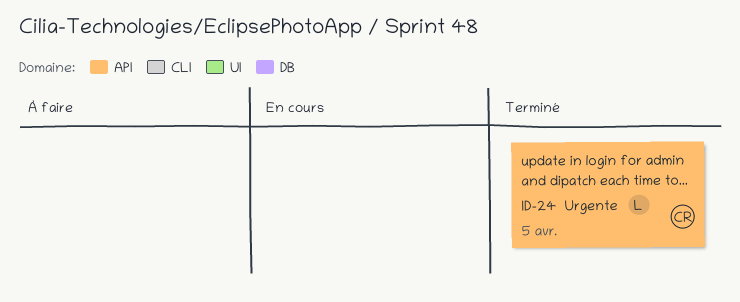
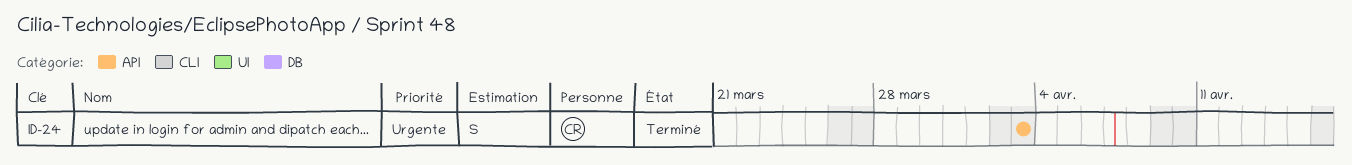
ID-24, estimate: L -> S
ID-24, due: Apr 5 -> Apr 3

